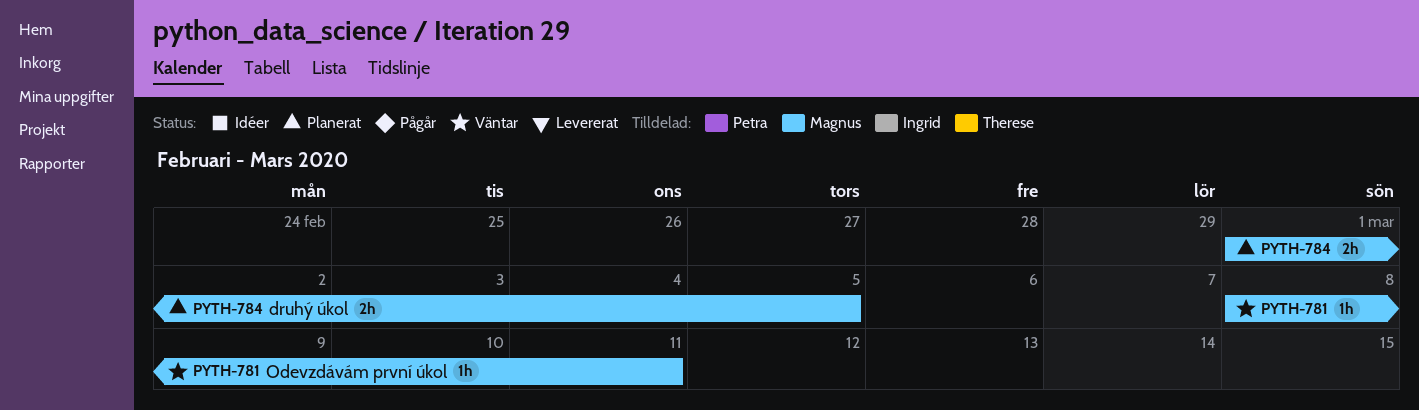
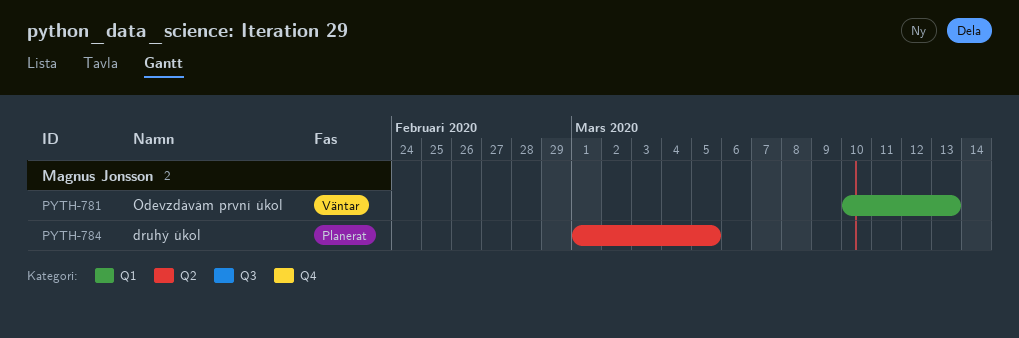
PYTH-781, start: Mar 8 -> Mar 10
PYTH-781, due: Mar 11 -> Mar 13

